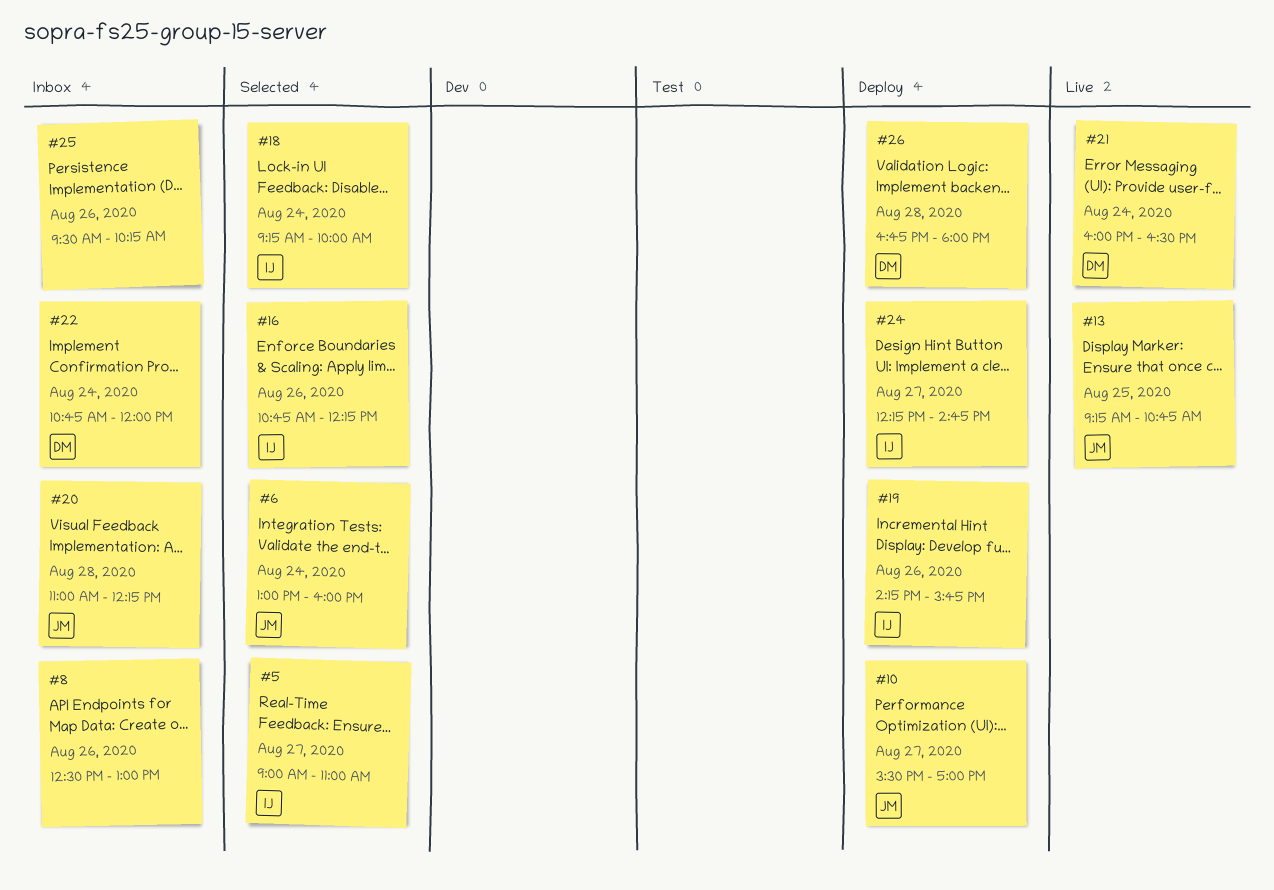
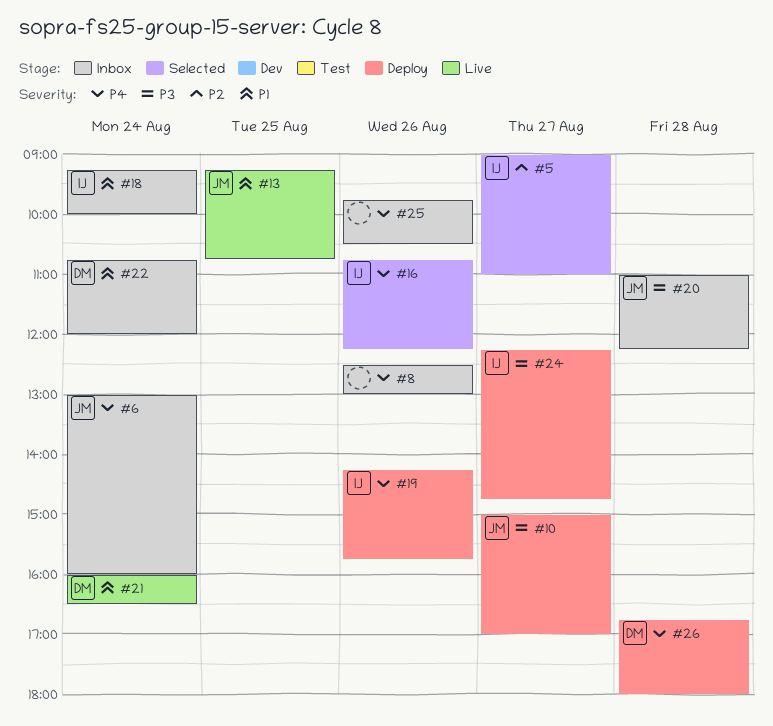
#6, status: Selected -> Inbox
#10, begins: 15:30 -> 15:00
#18, status: Selected -> Inbox
#25, begins: 09:30 -> 09:45
#25, ends: 10:15 -> 10:30

